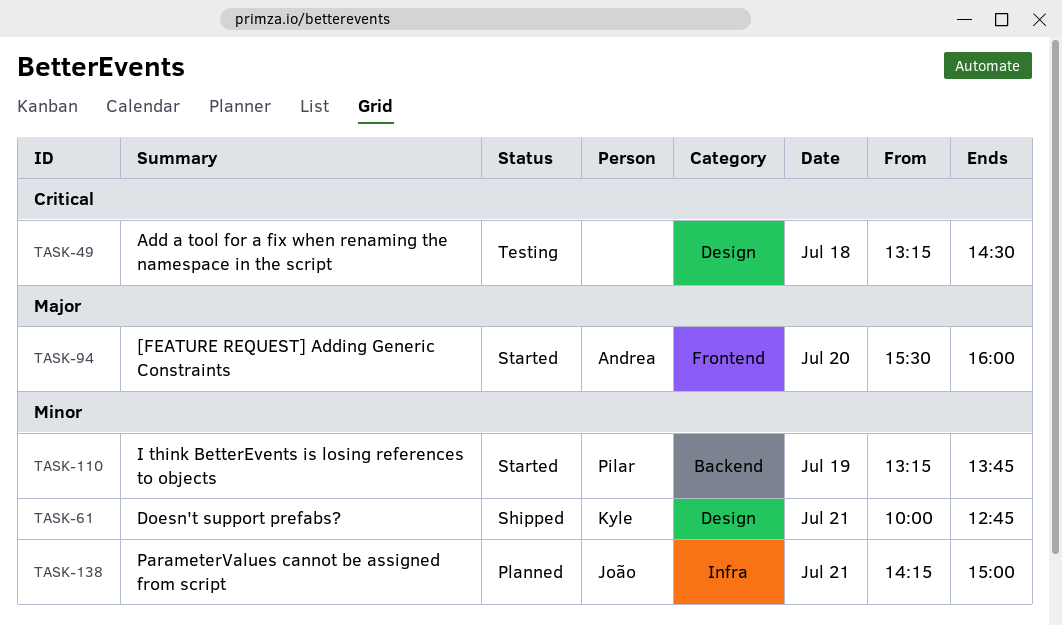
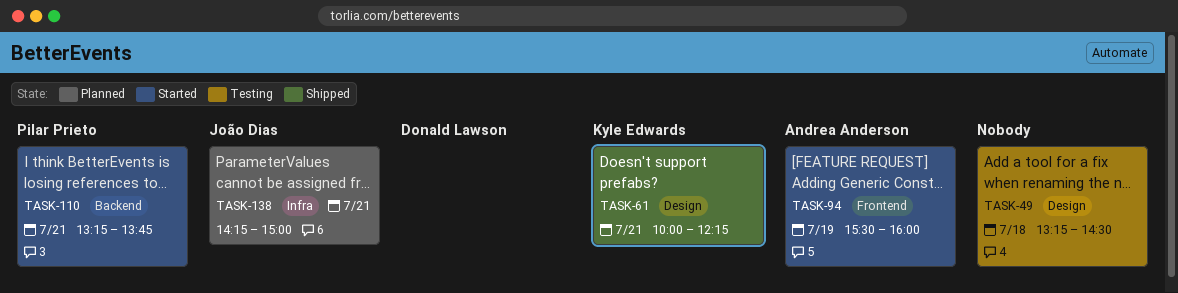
TASK-61, ends: 12:45 -> 12:15
TASK-94, day: Jul 20 -> Jul 19
TASK-110, day: Jul 19 -> Jul 21

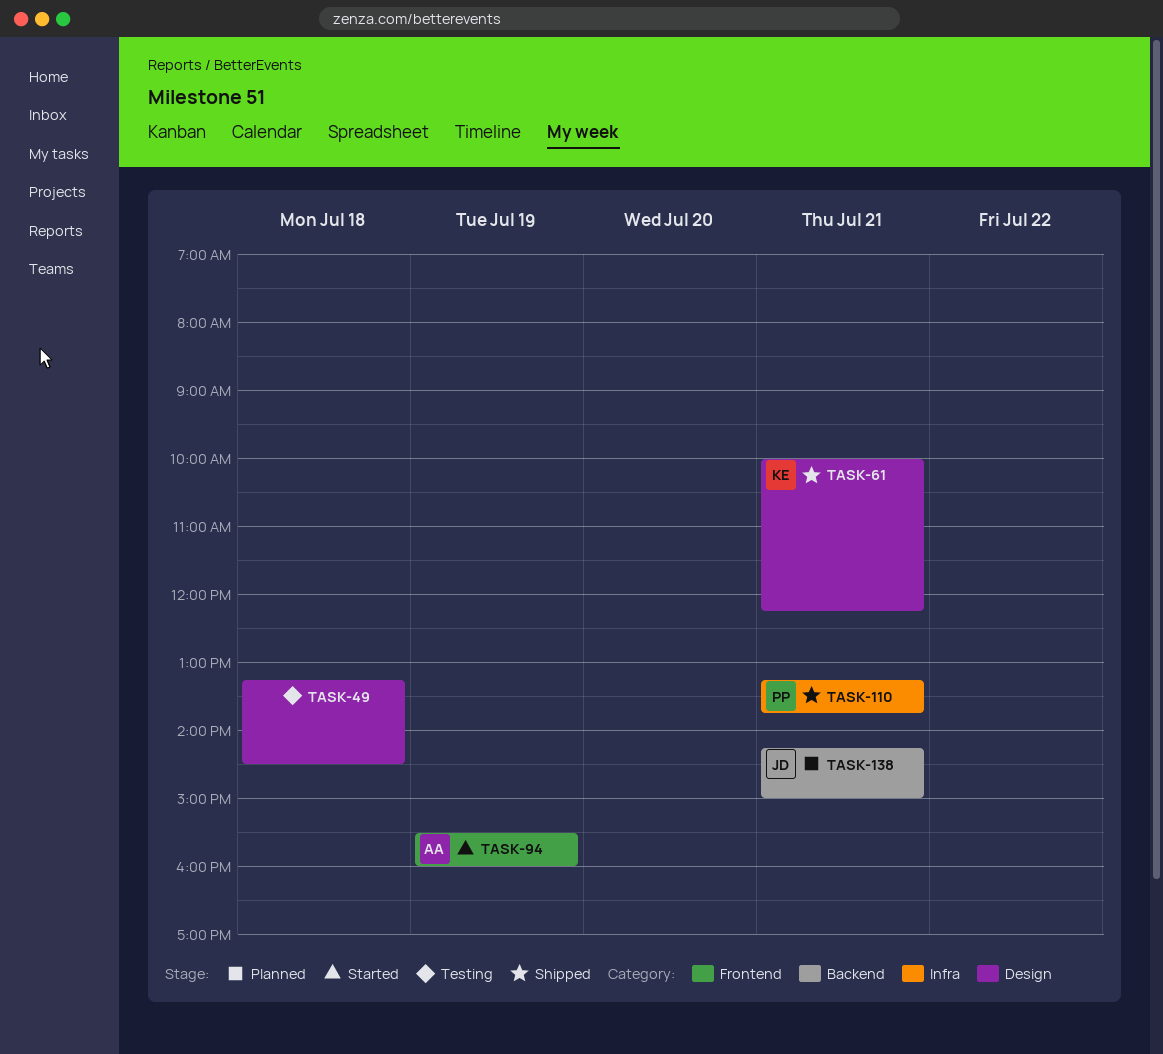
TASK-110, status: Started -> Shipped
TASK-110, label: Backend -> Infra
TASK-138, label: Infra -> Backend

